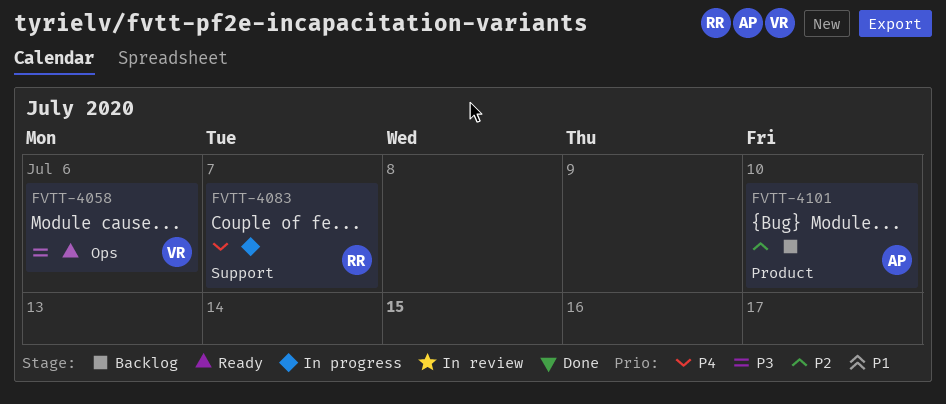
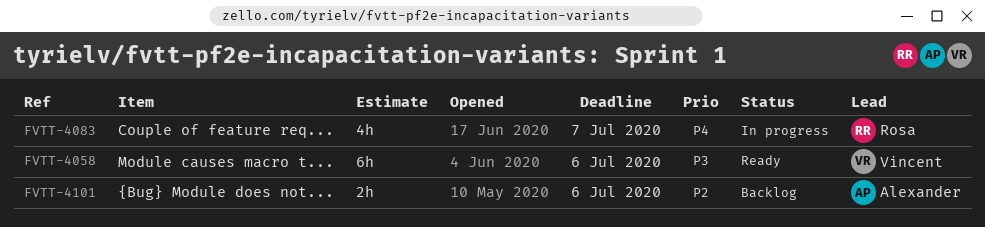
FVTT-4101, due: Jul 10 -> Jul 6

